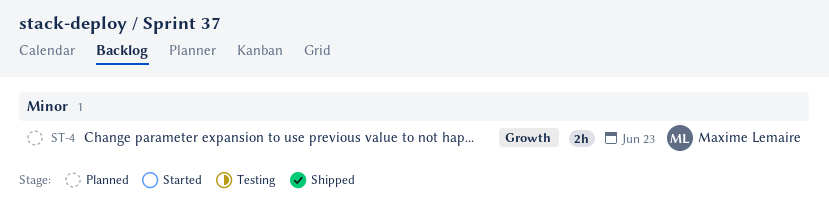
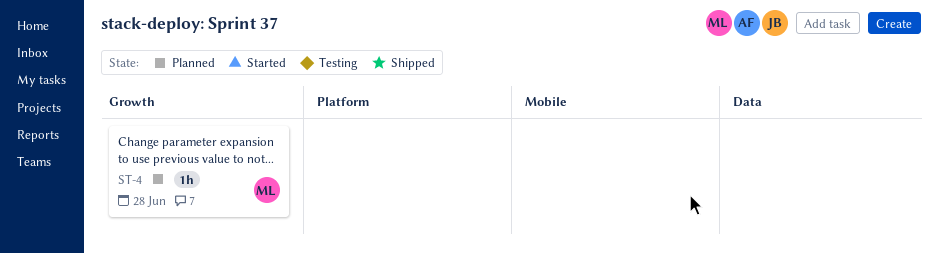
ST-4, estimate: 2h -> 1h
ST-4, due: Jun 23 -> Jun 28

